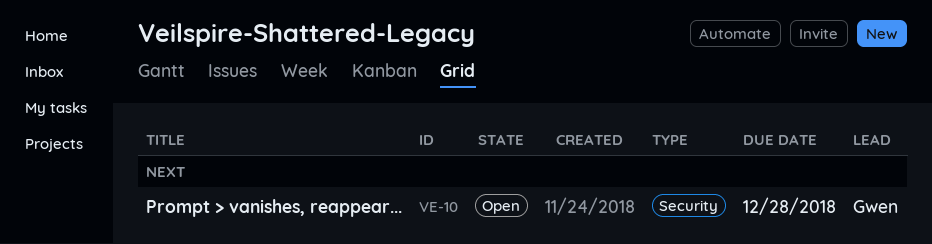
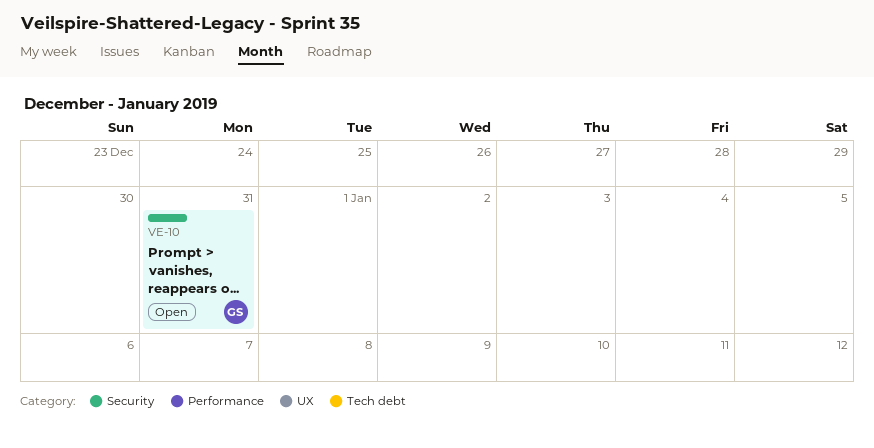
VE-10, due: Dec 28 -> Dec 31

